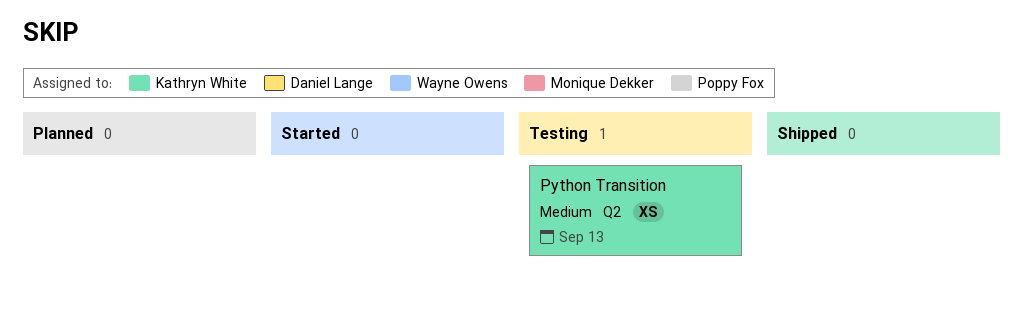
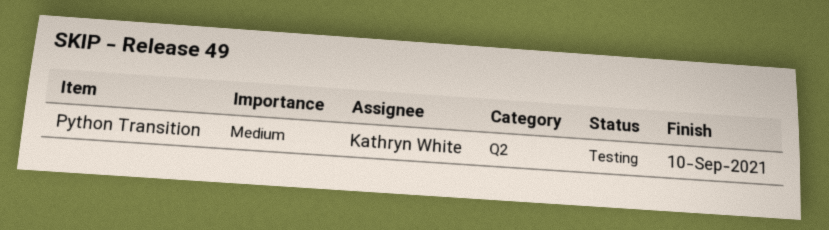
Python Transition, due: Sep 13 -> Sep 10

